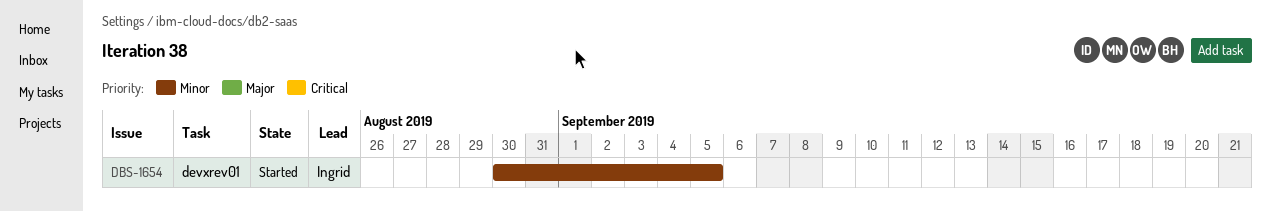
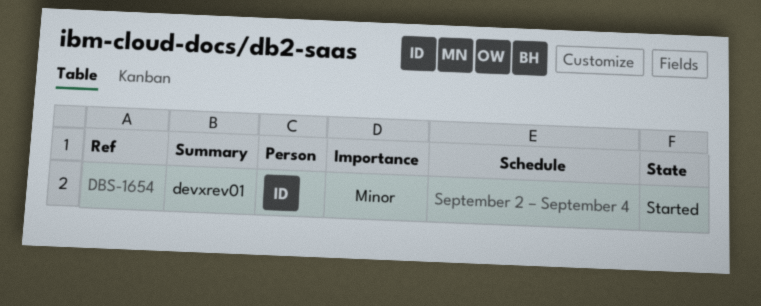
DBS-1654, start: Aug 30 -> Sep 2
DBS-1654, due: Sep 5 -> Sep 4

